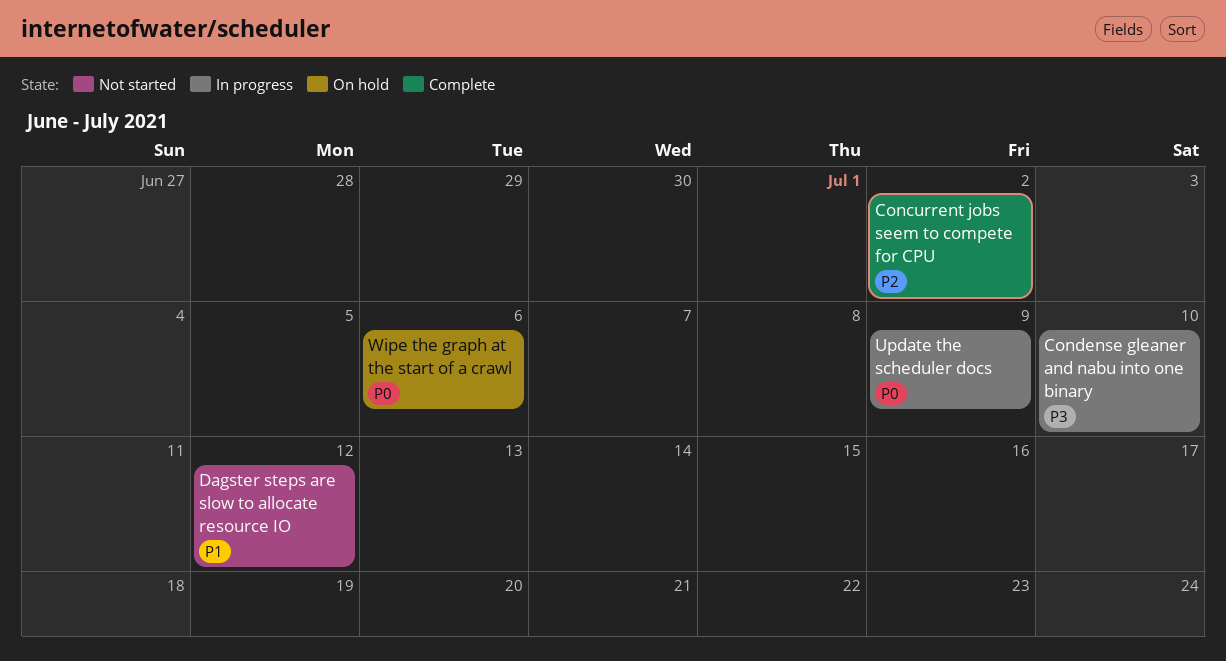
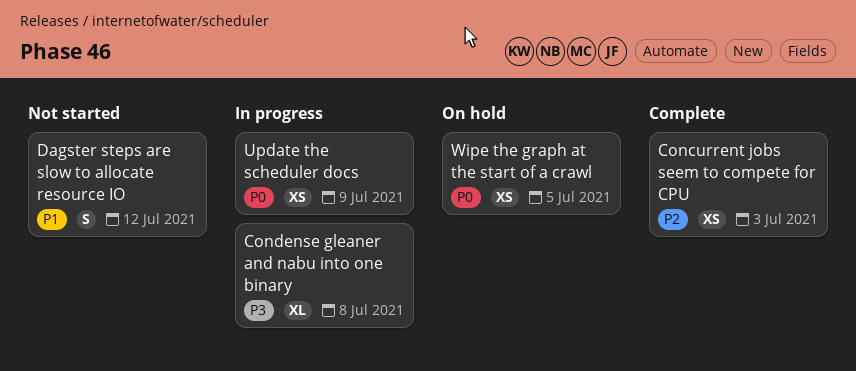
Concurrent jobs seem to compete for CPU, due: Jul 2 -> Jul 3
Condense gleaner and nabu into one binary, due: Jul 10 -> Jul 8
Wipe the graph at the start of a crawl, due: Jul 6 -> Jul 5

